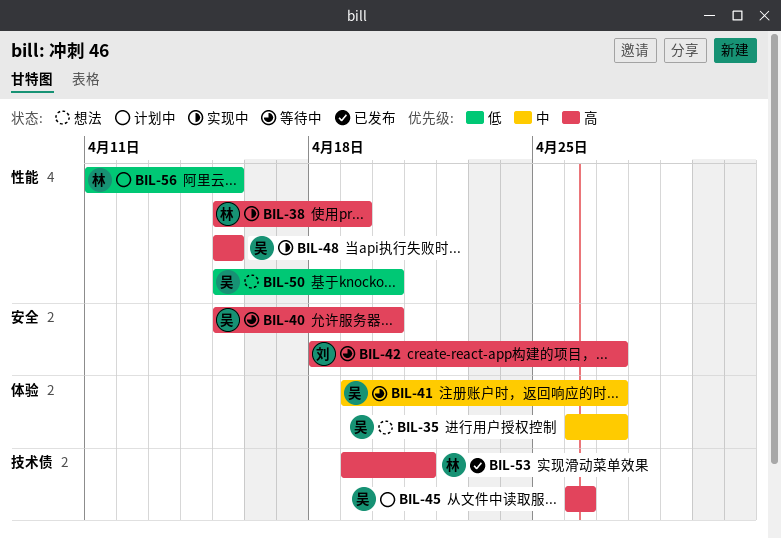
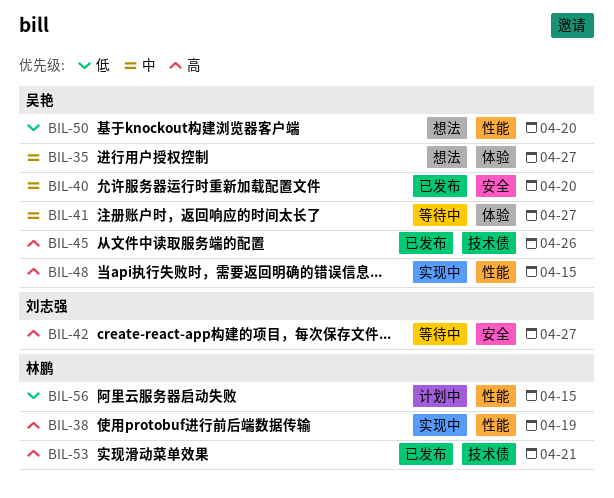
BIL-40, status: 等待中 -> 已发布
BIL-40, priority: 高 -> 中
BIL-45, status: 计划中 -> 已发布

